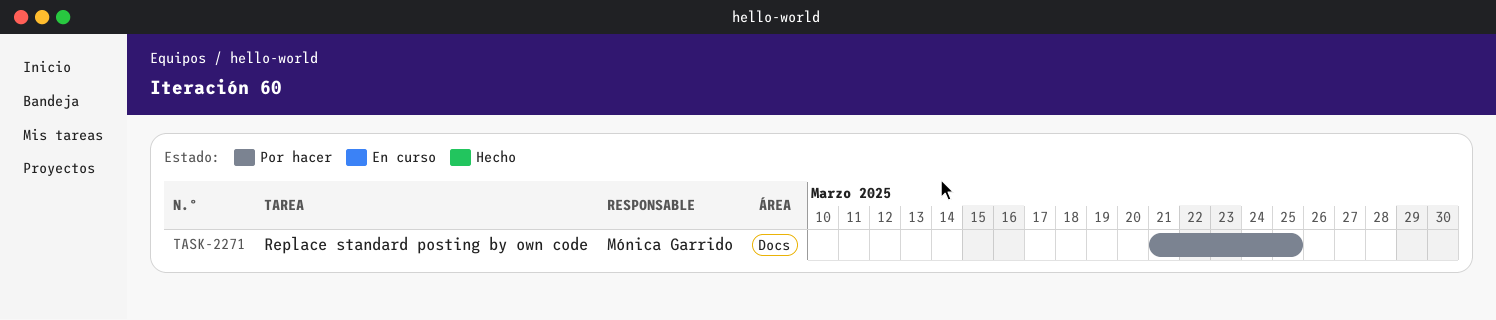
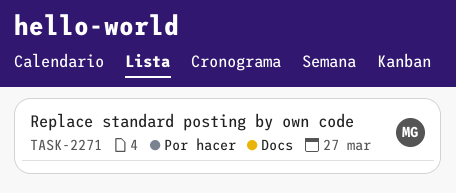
TASK-2271, due: Mar 25 -> Mar 27

